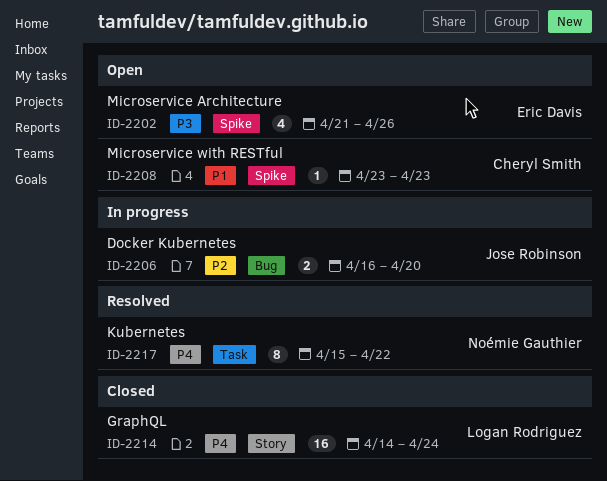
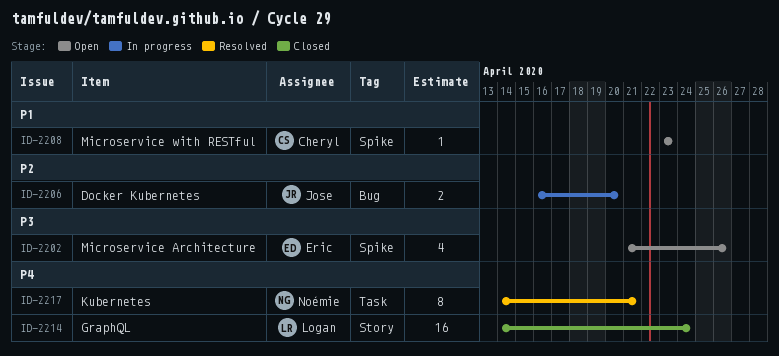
ID-2217, start: Apr 15 -> Apr 14
ID-2217, due: Apr 22 -> Apr 21

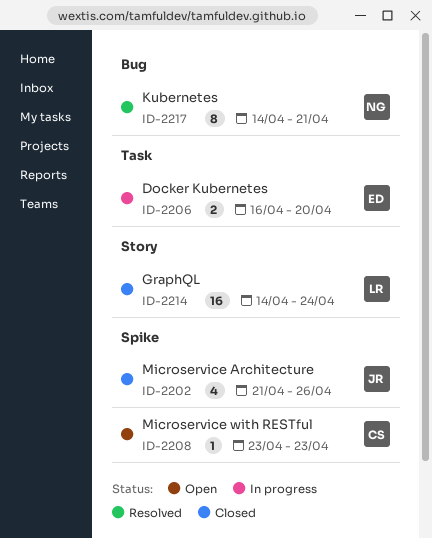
ID-2202, status: Open -> Closed
ID-2202, owner: Eric -> Jose
ID-2206, owner: Jose -> Eric
ID-2206, label: Bug -> Task
ID-2217, label: Task -> Bug

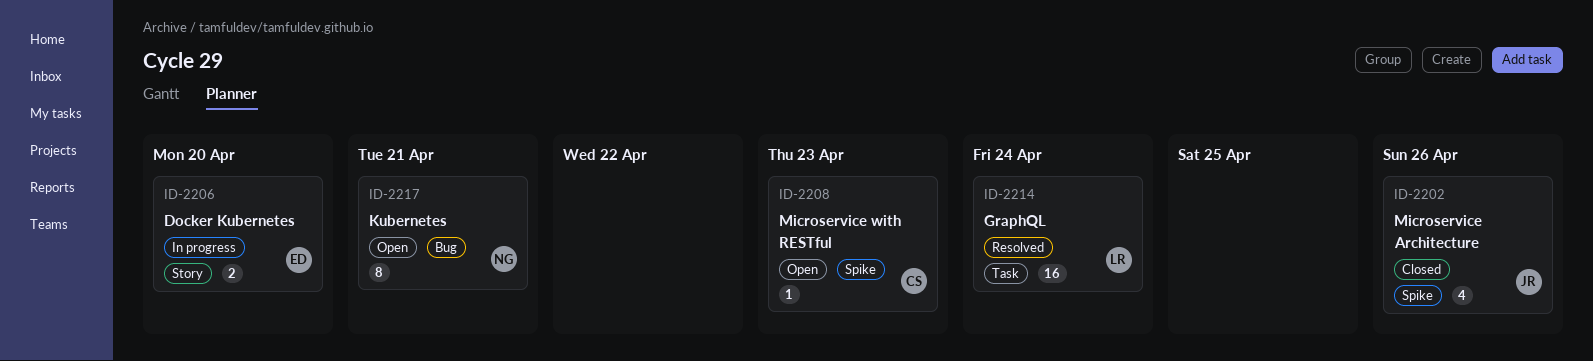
ID-2206, label: Task -> Story
ID-2214, status: Closed -> Resolved
ID-2214, label: Story -> Task
ID-2217, status: Resolved -> Open

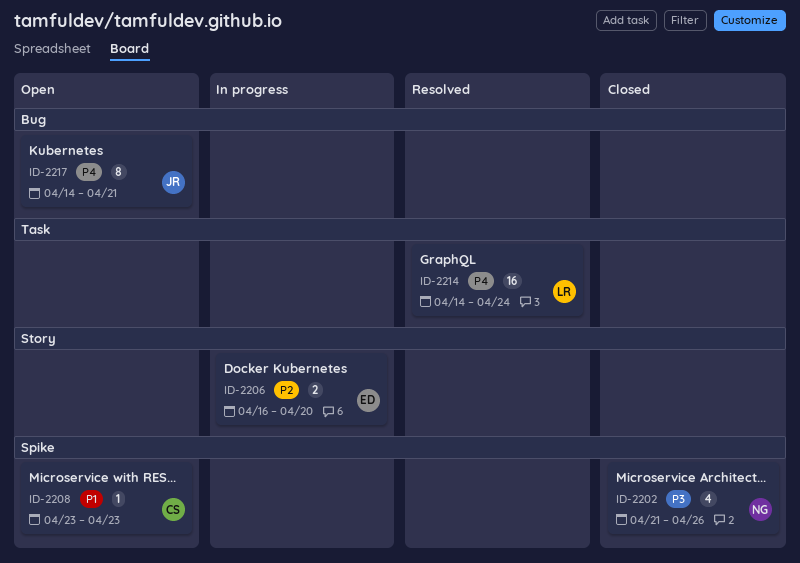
ID-2202, owner: JR -> NG
ID-2217, owner: NG -> JR

